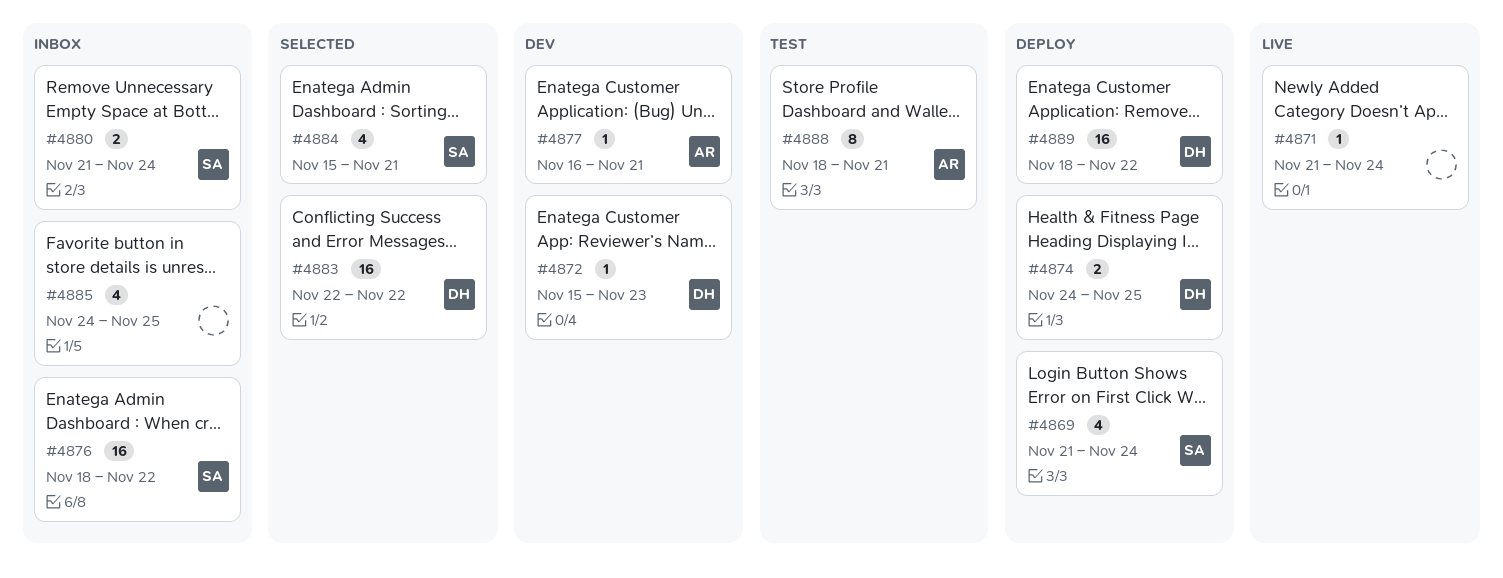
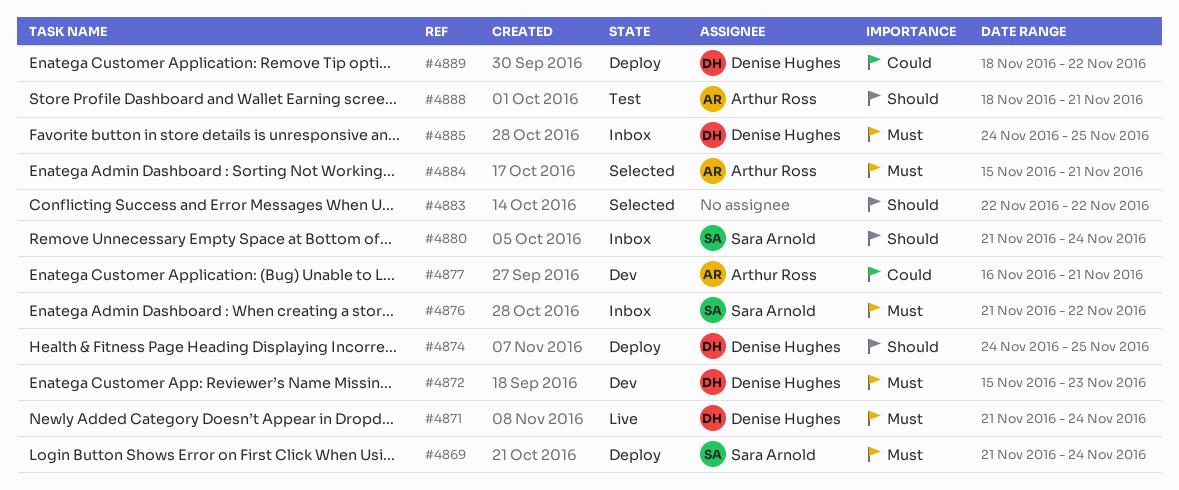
#4871, owner: none -> Denise Hughes
#4876, start: Nov 18 -> Nov 21
#4883, owner: Denise Hughes -> none
#4884, owner: Sara Arnold -> Arthur Ross
#4885, owner: none -> Denise Hughes

